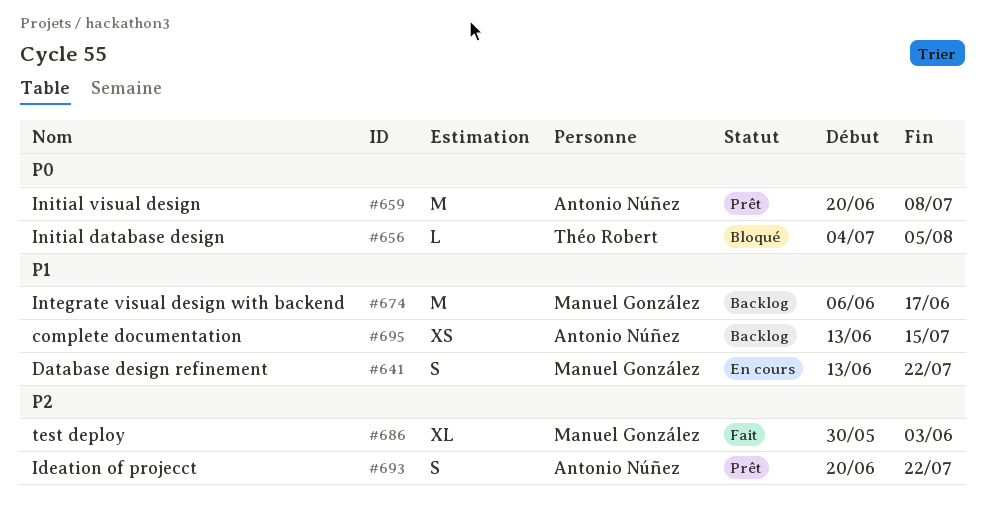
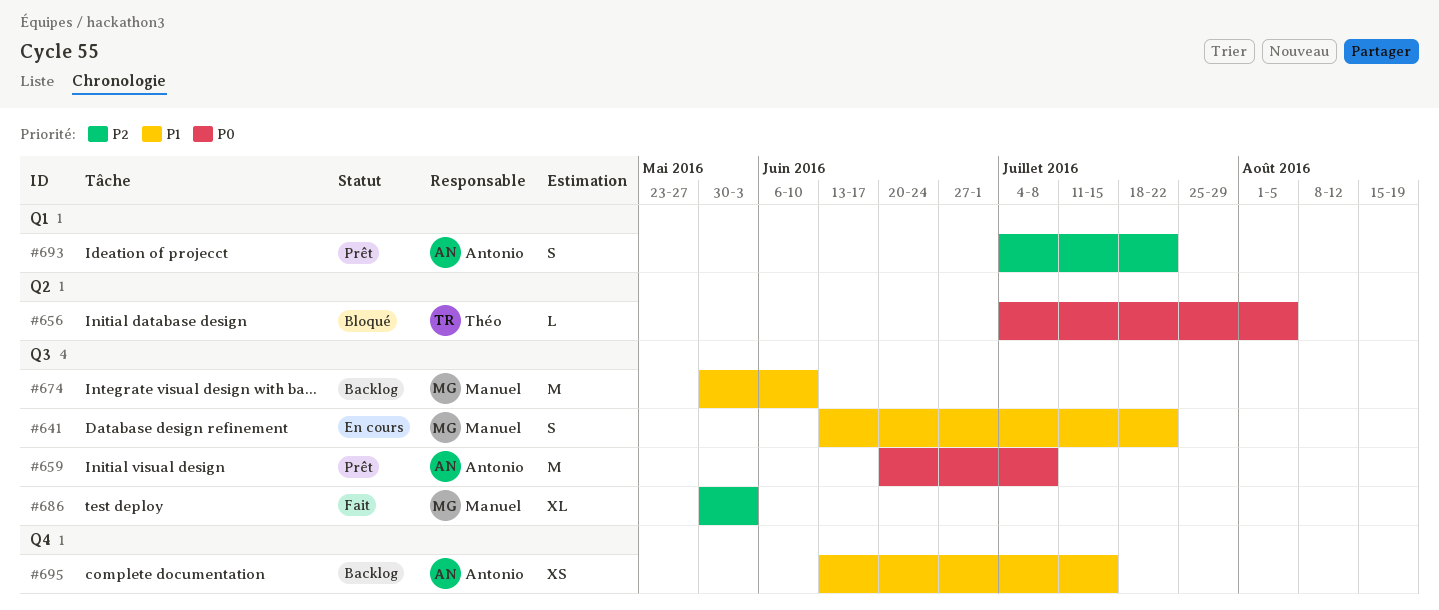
#674, start: Jun 6 -> May 30
#674, due: Jun 17 -> Jun 10
#693, start: Jun 20 -> Jul 4

